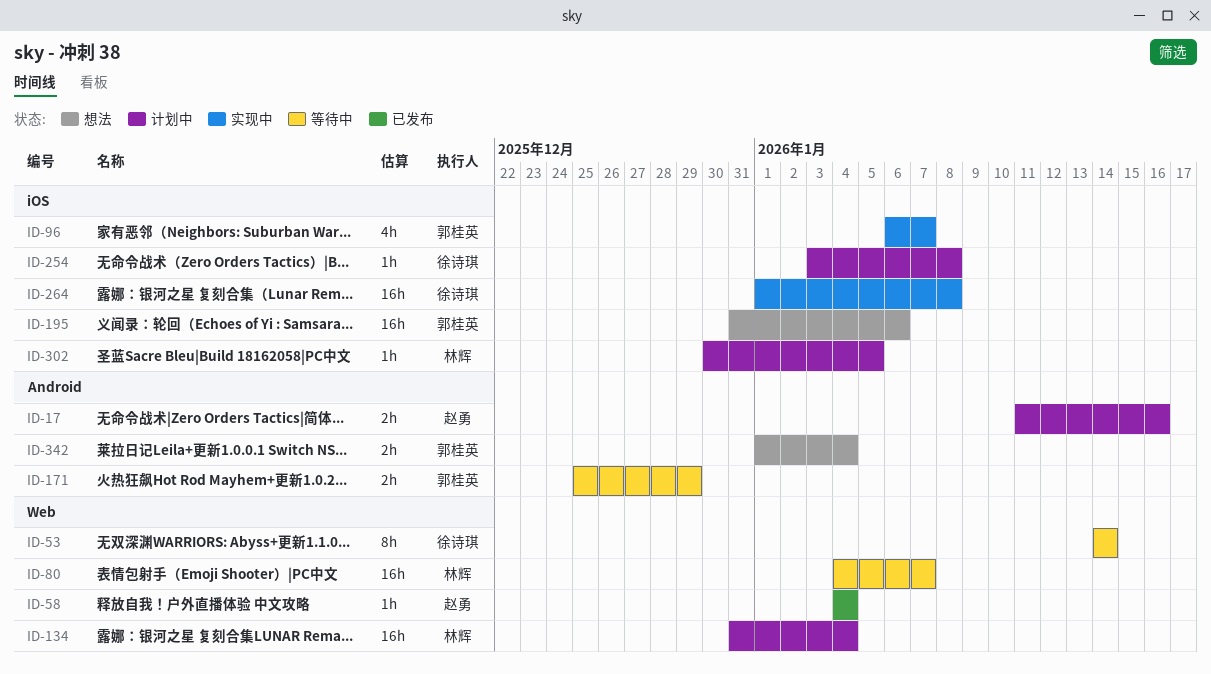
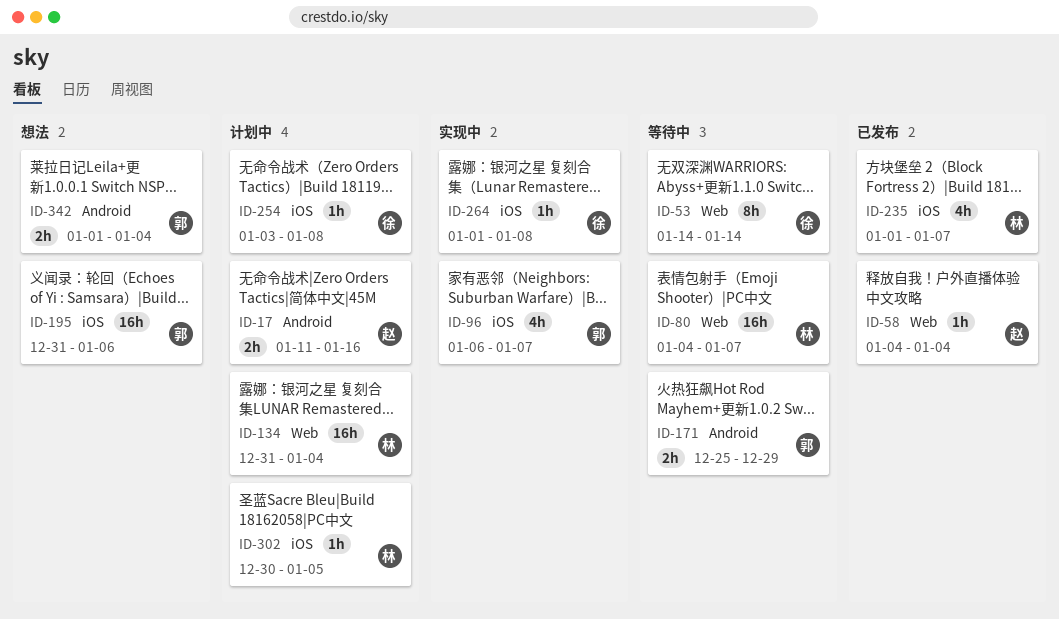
ID-235: none -> present
ID-264, estimate: 16h -> 1h

